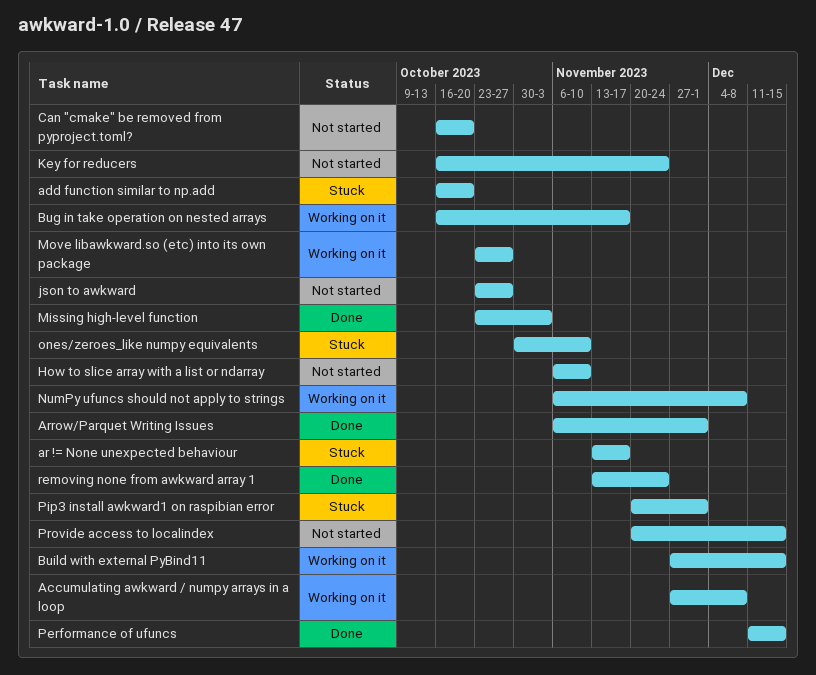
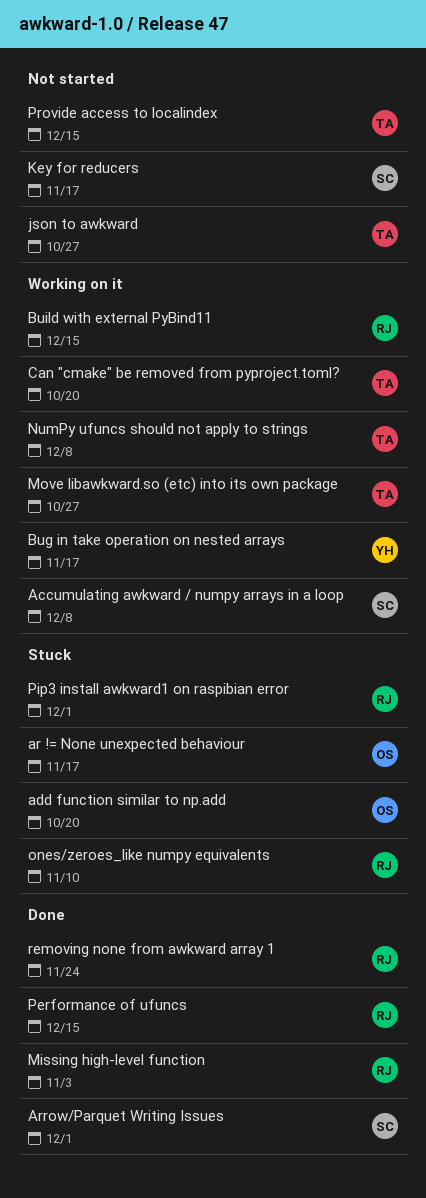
Can "cmake" be removed from pyproject.toml?, status: Not started -> Working on it
How to slice array with a list or ndarray: present -> none
Key for reducers, due: Nov 24 -> Nov 17

